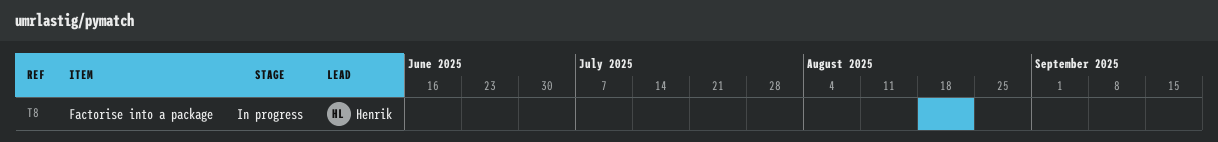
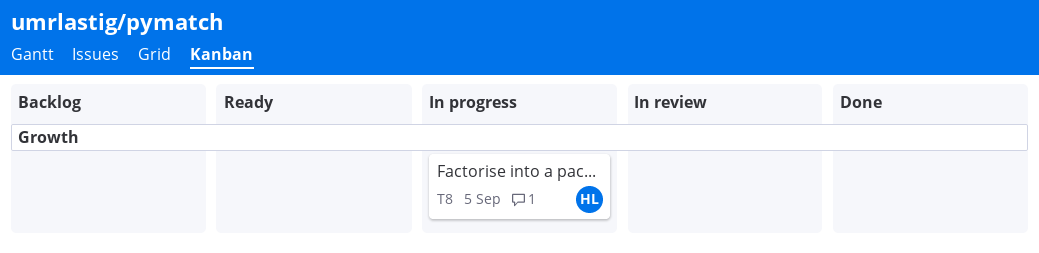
T8, due: Aug 22 -> Sep 5

